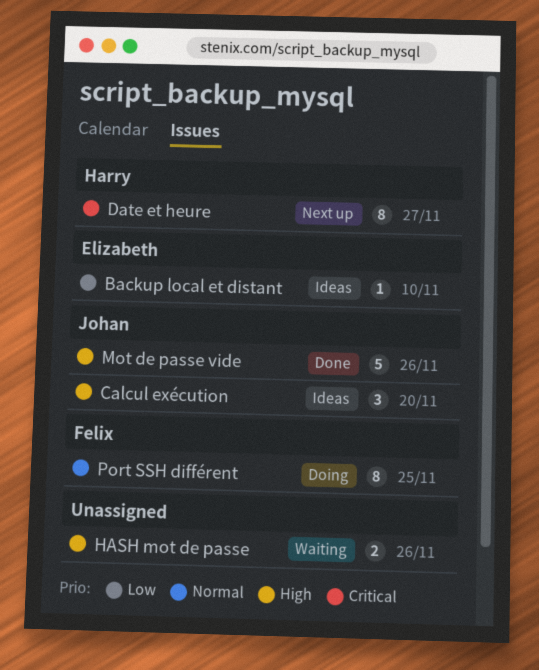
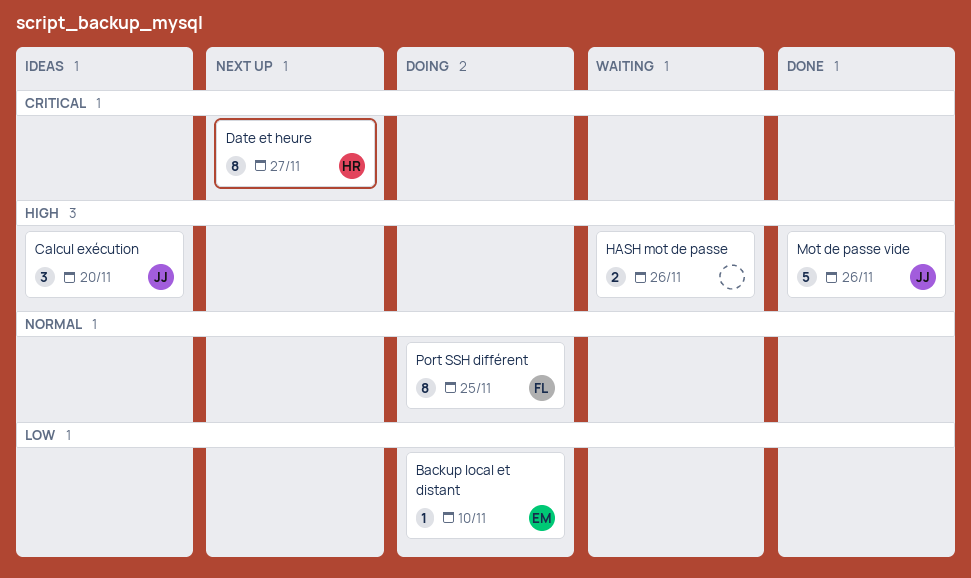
Backup local et distant, status: Ideas -> Doing

